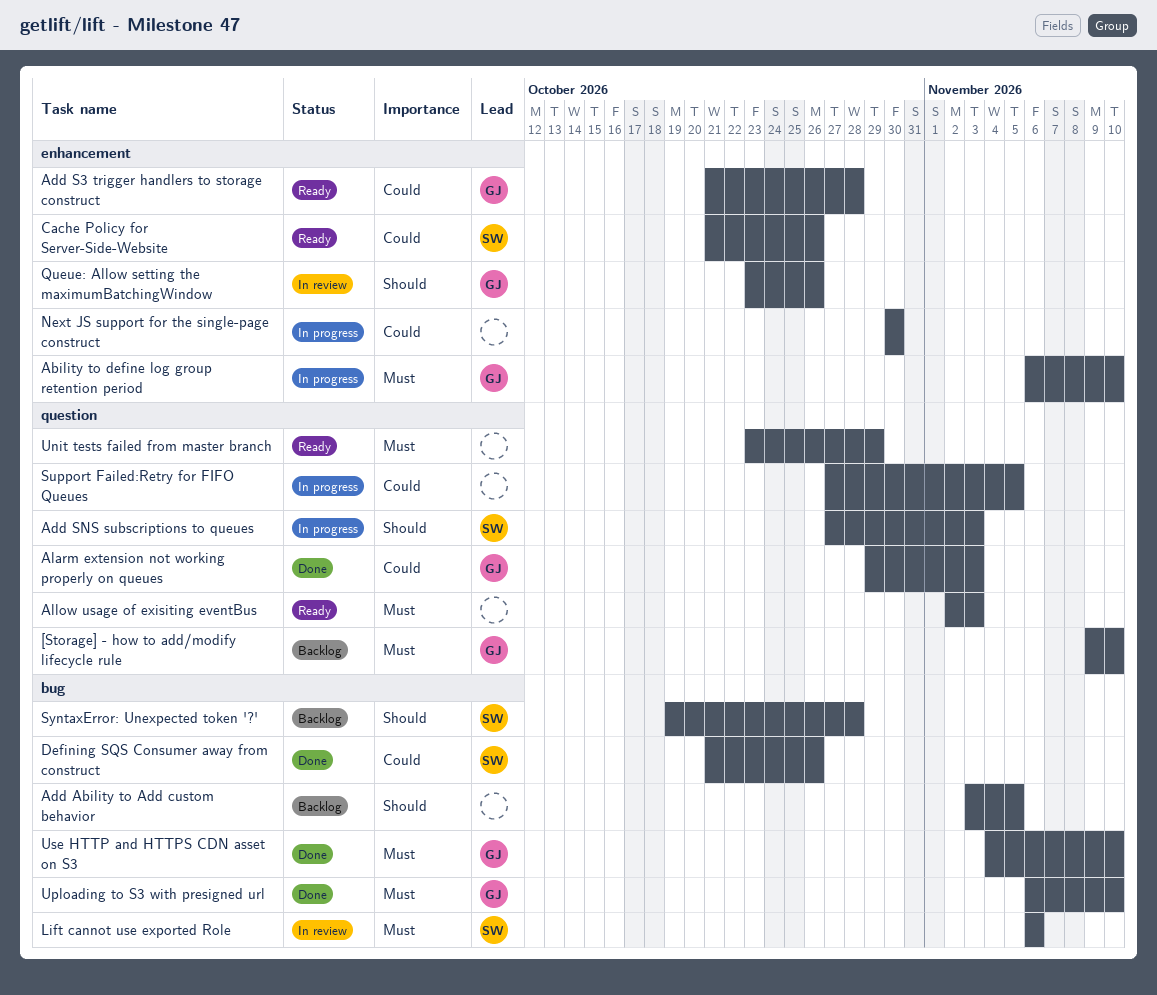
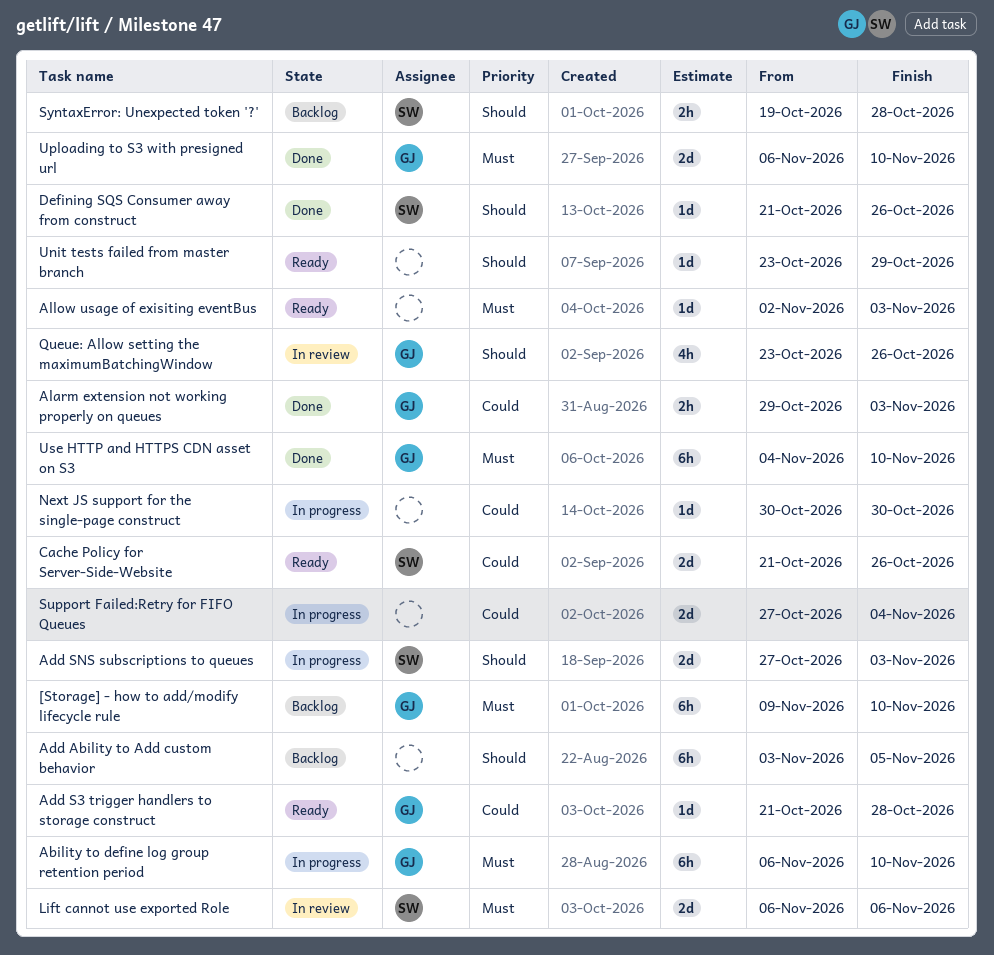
Defining SQS Consumer away from construct, priority: Could -> Should
Support Failed:Retry for FIFO Queues, due: Nov 5 -> Nov 4
Unit tests failed from master branch, priority: Must -> Should

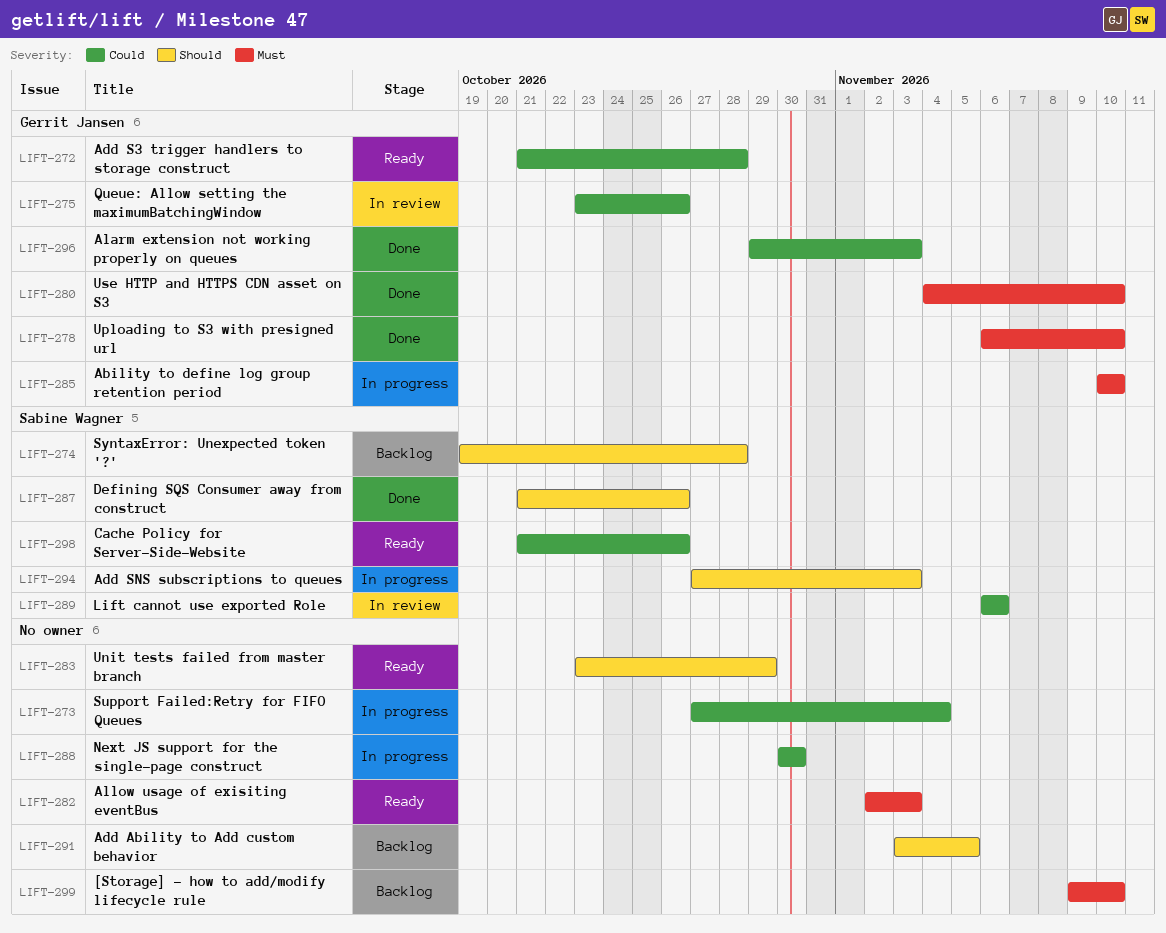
[Storage] - how to add/modify lifecycle rule, owner: Gerrit Jansen -> none
Ability to define log group retention period, start: Nov 6 -> Nov 10
Lift cannot use exported Role, priority: Must -> Could
Queue: Allow setting the maximumBatchingWindow, priority: Should -> Could

